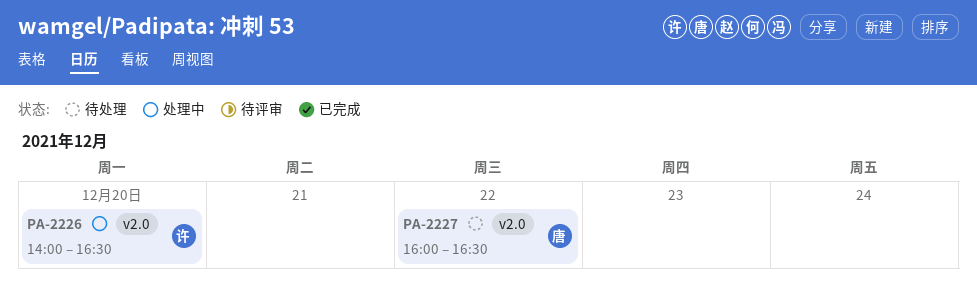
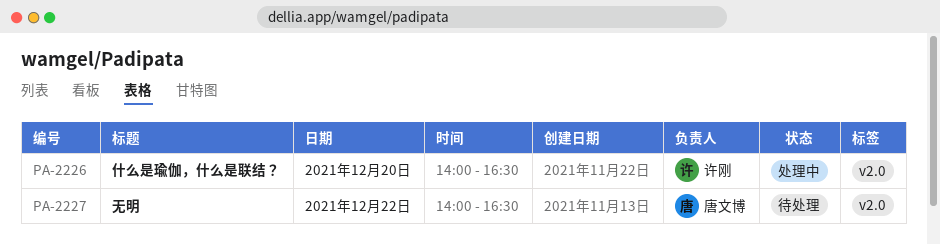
PA-2227, begins: 16:00 -> 14:00

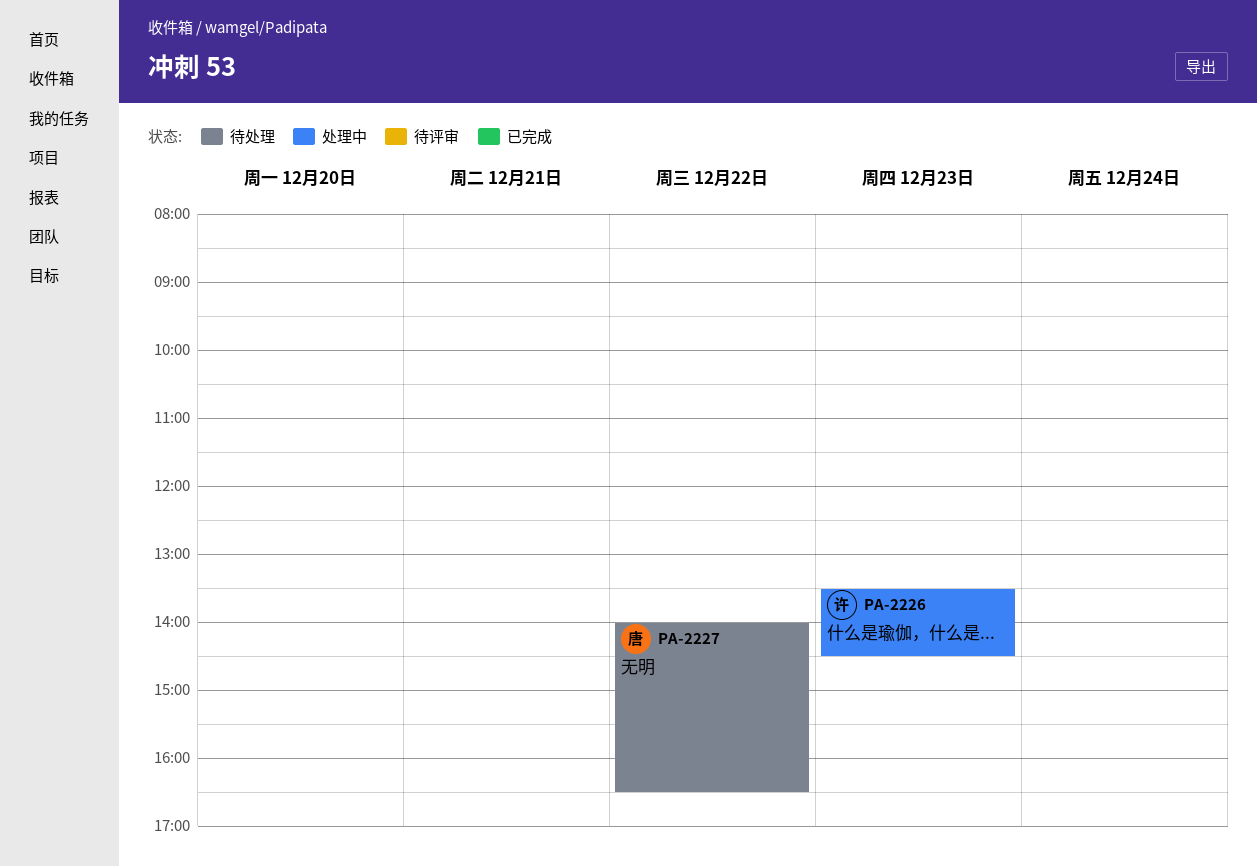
PA-2226, day: Dec 20 -> Dec 23
PA-2226, begins: 14:00 -> 13:30
PA-2226, ends: 16:30 -> 14:30

